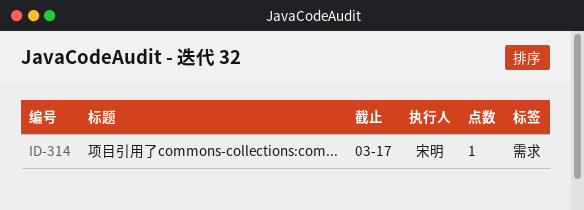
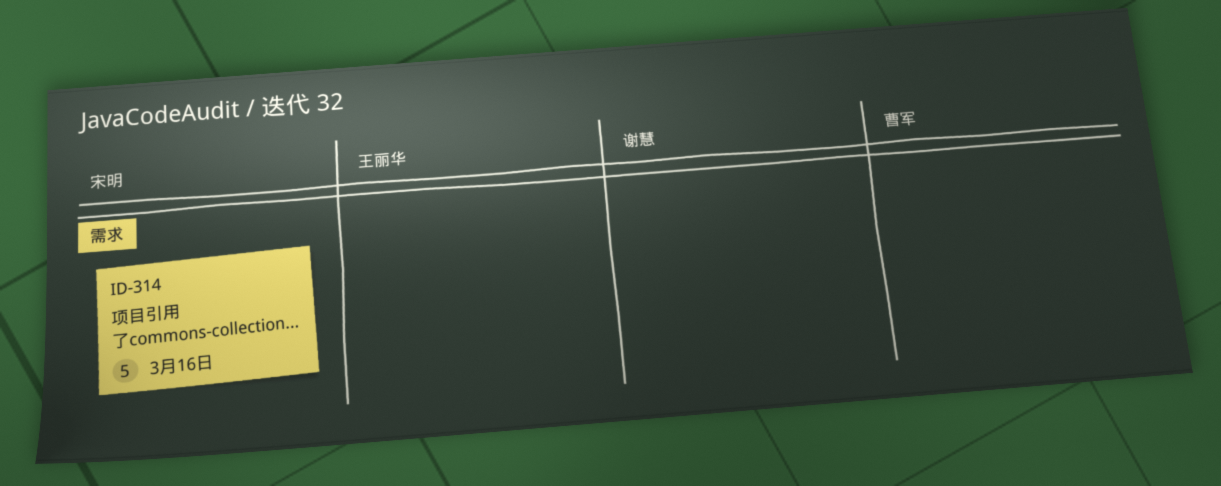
ID-314, estimate: 1 -> 5
ID-314, due: Mar 17 -> Mar 16

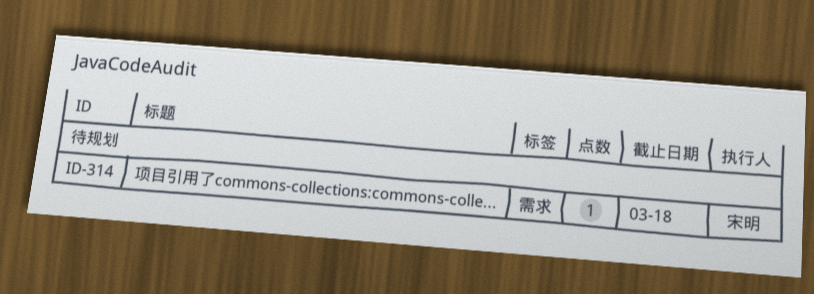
ID-314, estimate: 5 -> 1
ID-314, due: Mar 16 -> Mar 18

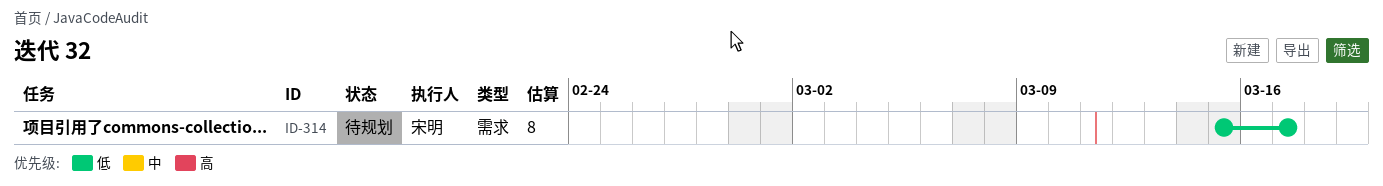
ID-314, estimate: 1 -> 8
ID-314, due: Mar 18 -> Mar 17

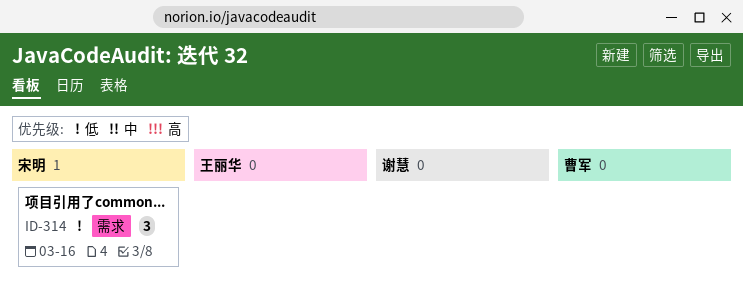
ID-314, estimate: 8 -> 3
ID-314, due: Mar 17 -> Mar 16

